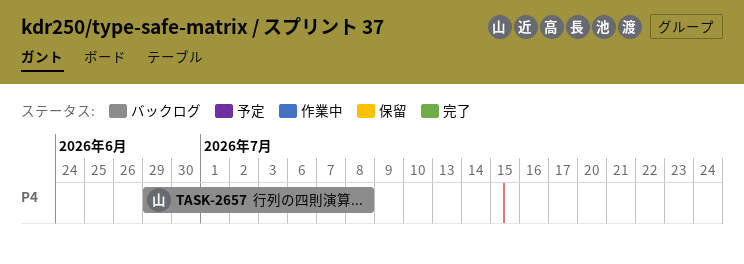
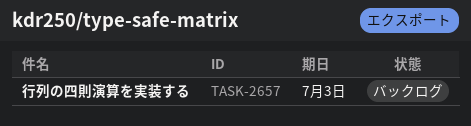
TASK-2657, due: Jul 8 -> Jul 3

